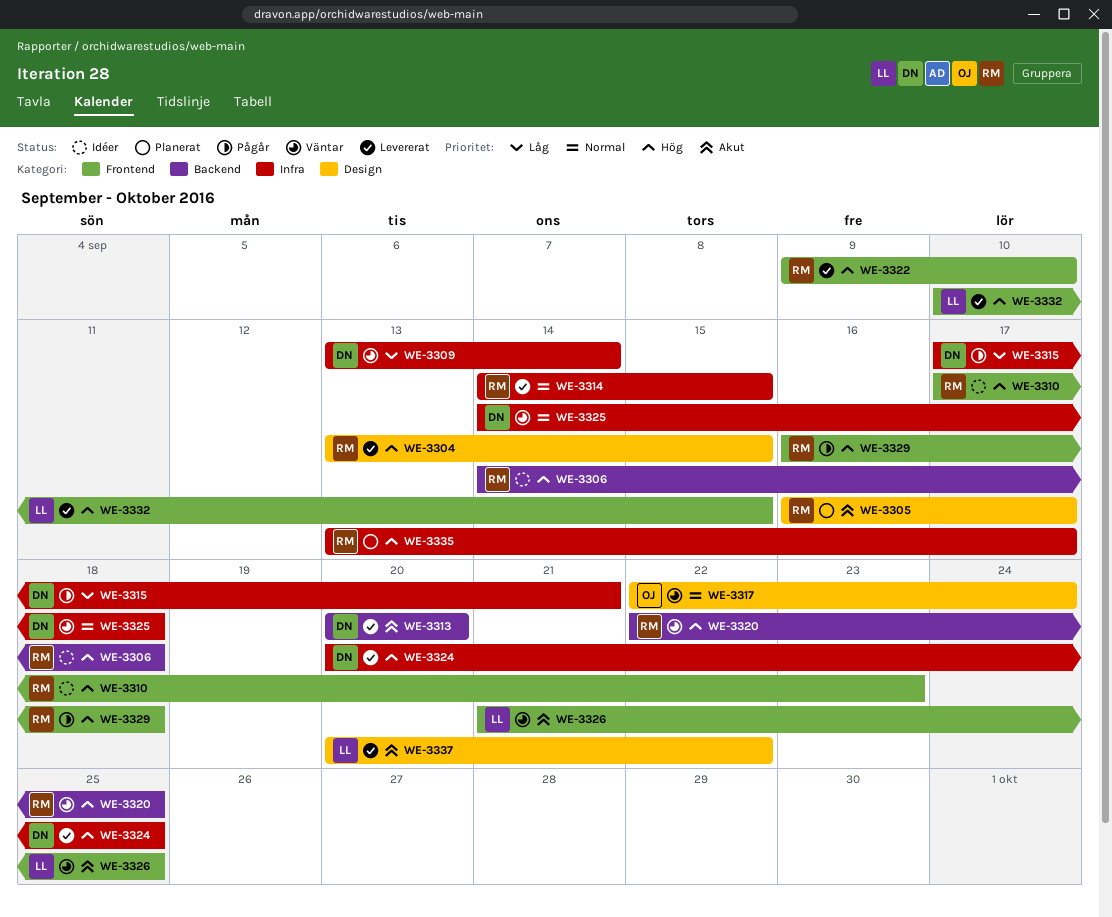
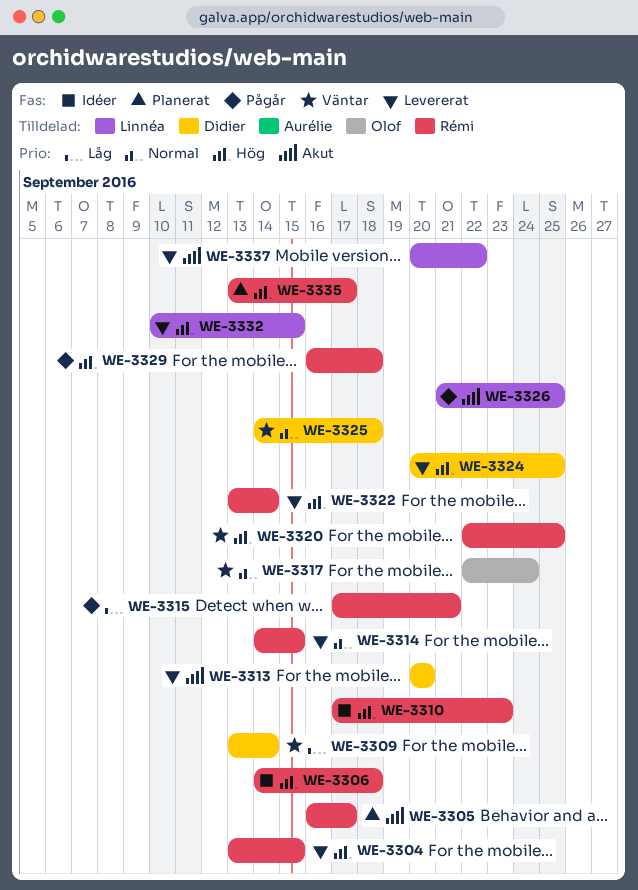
WE-3315, owner: Didier -> Rémi
WE-3322, start: Sep 9 -> Sep 13
WE-3322, due: Sep 10 -> Sep 14
WE-3326, status: Väntar -> Pågår

